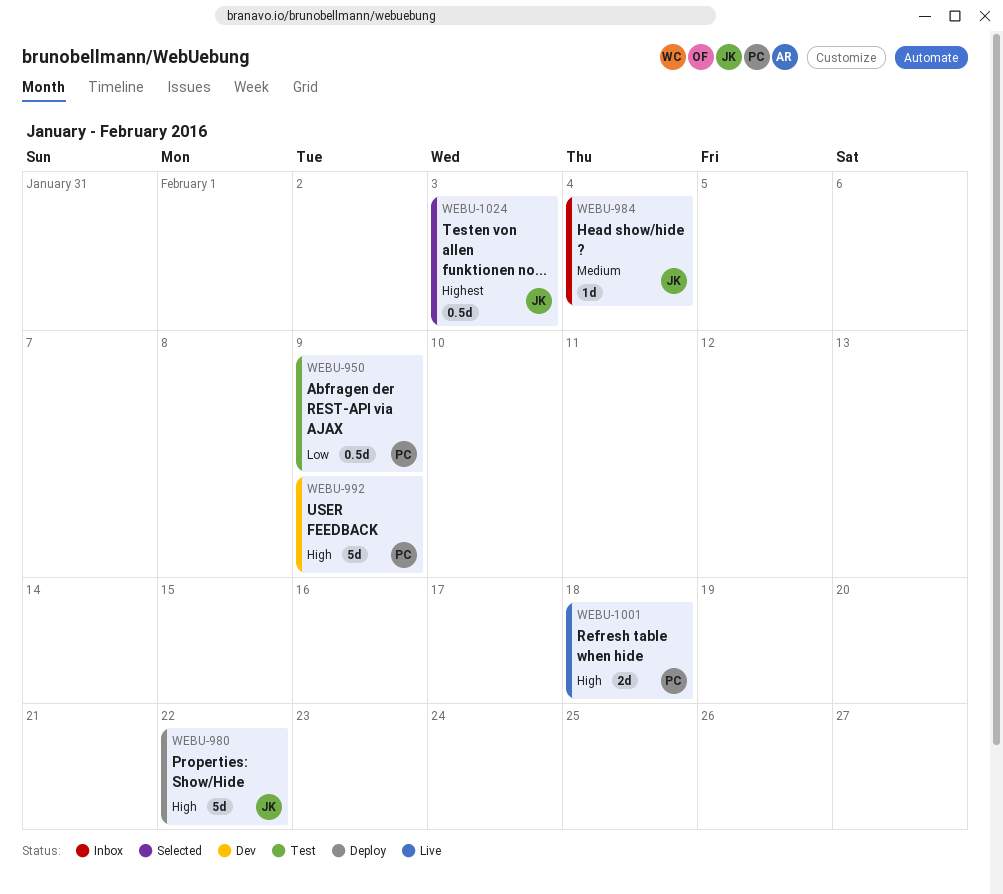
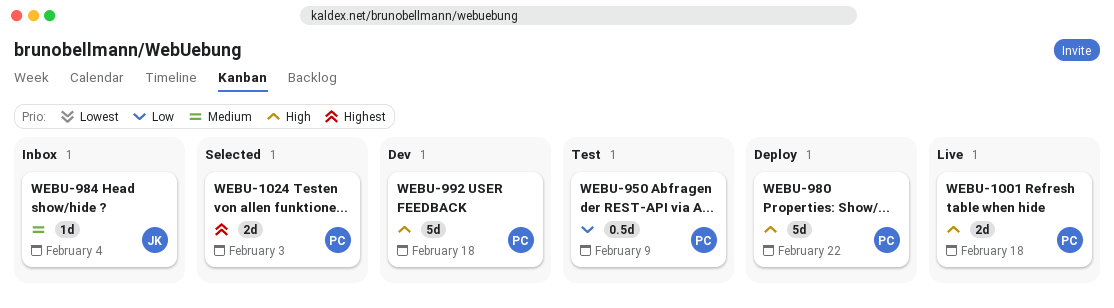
WEBU-980, owner: JK -> PC
WEBU-992, due: Feb 9 -> Feb 18
WEBU-1024, owner: JK -> PC
WEBU-1024, estimate: 0.5d -> 2d

